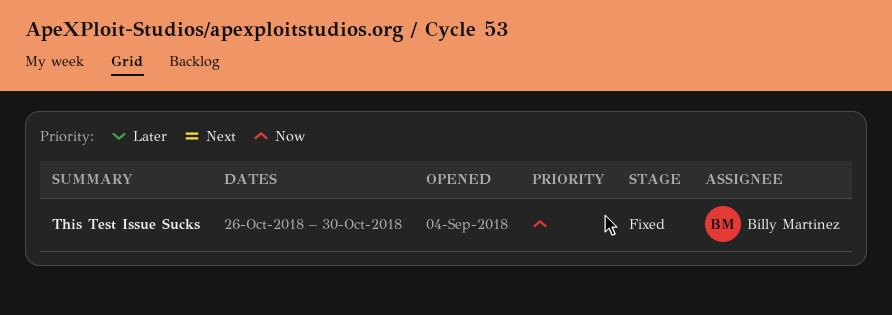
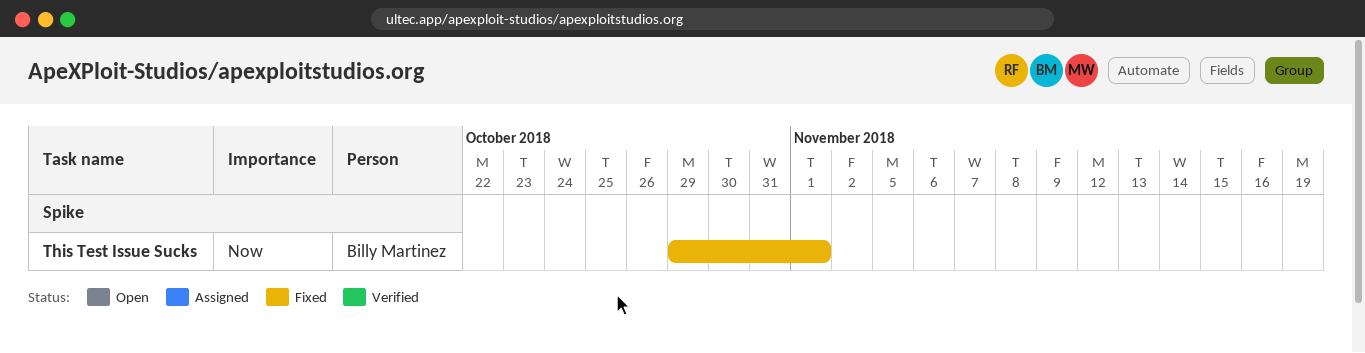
This Test Issue Sucks, start: Oct 26 -> Oct 29
This Test Issue Sucks, due: Oct 30 -> Nov 1

